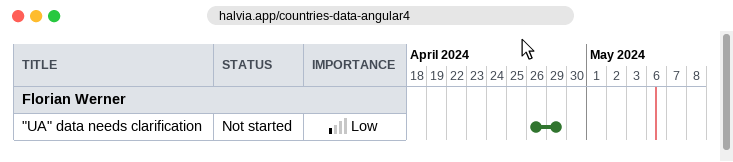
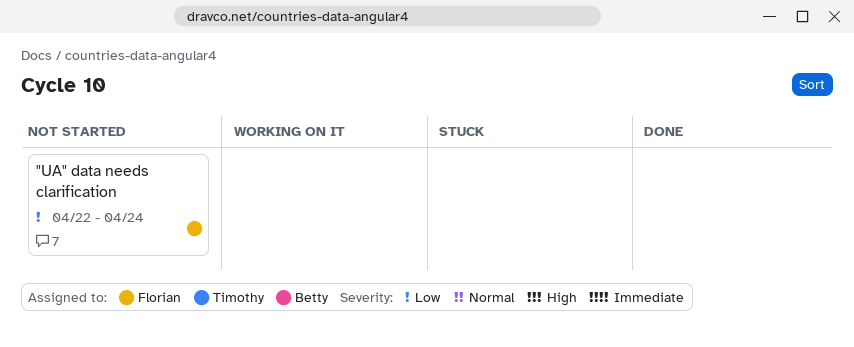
"UA" data needs clarification, start: Apr 26 -> Apr 22
"UA" data needs clarification, due: Apr 29 -> Apr 24

